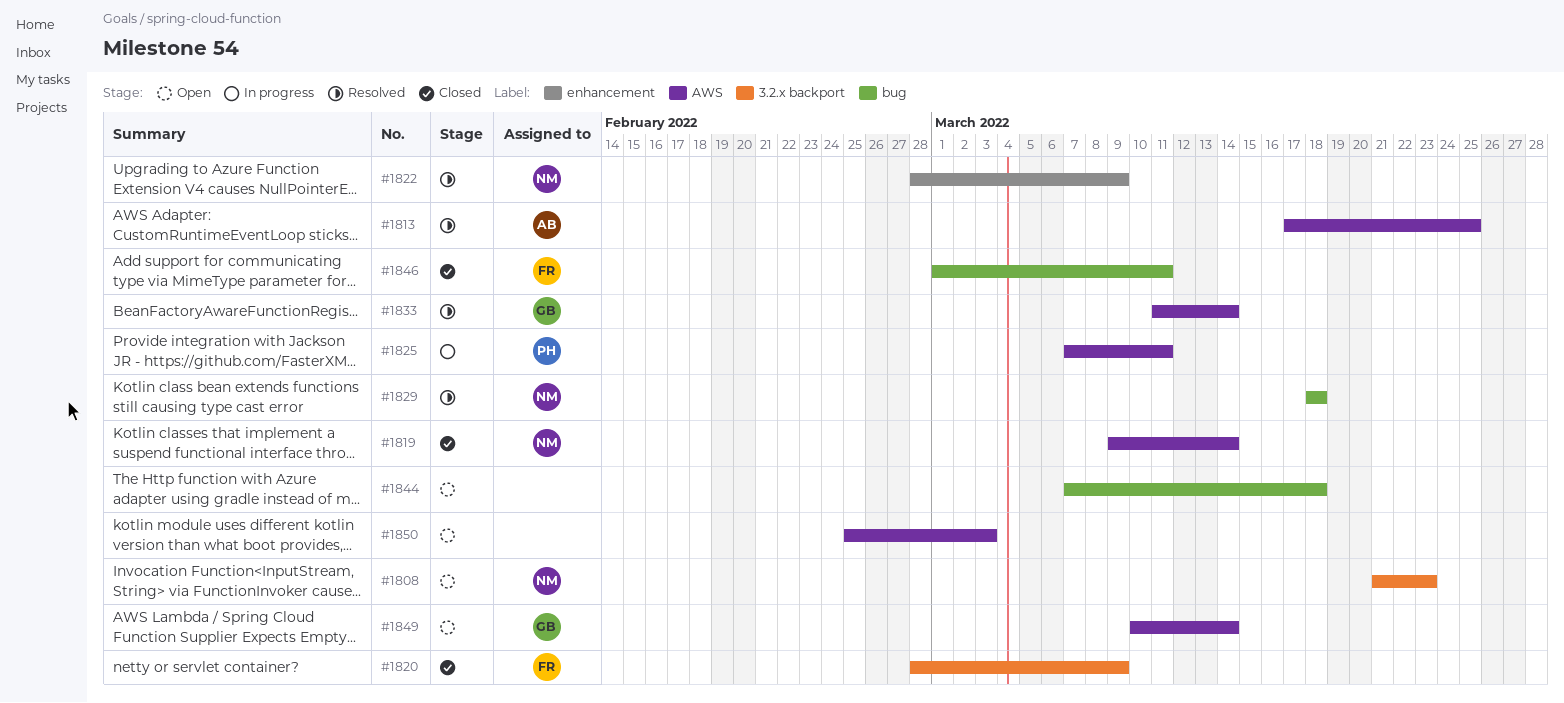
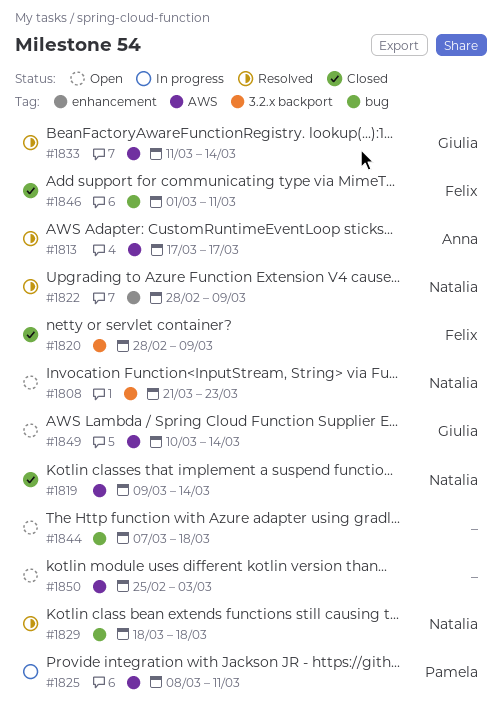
#1813, due: Mar 25 -> Mar 17
#1825, start: Mar 7 -> Mar 8

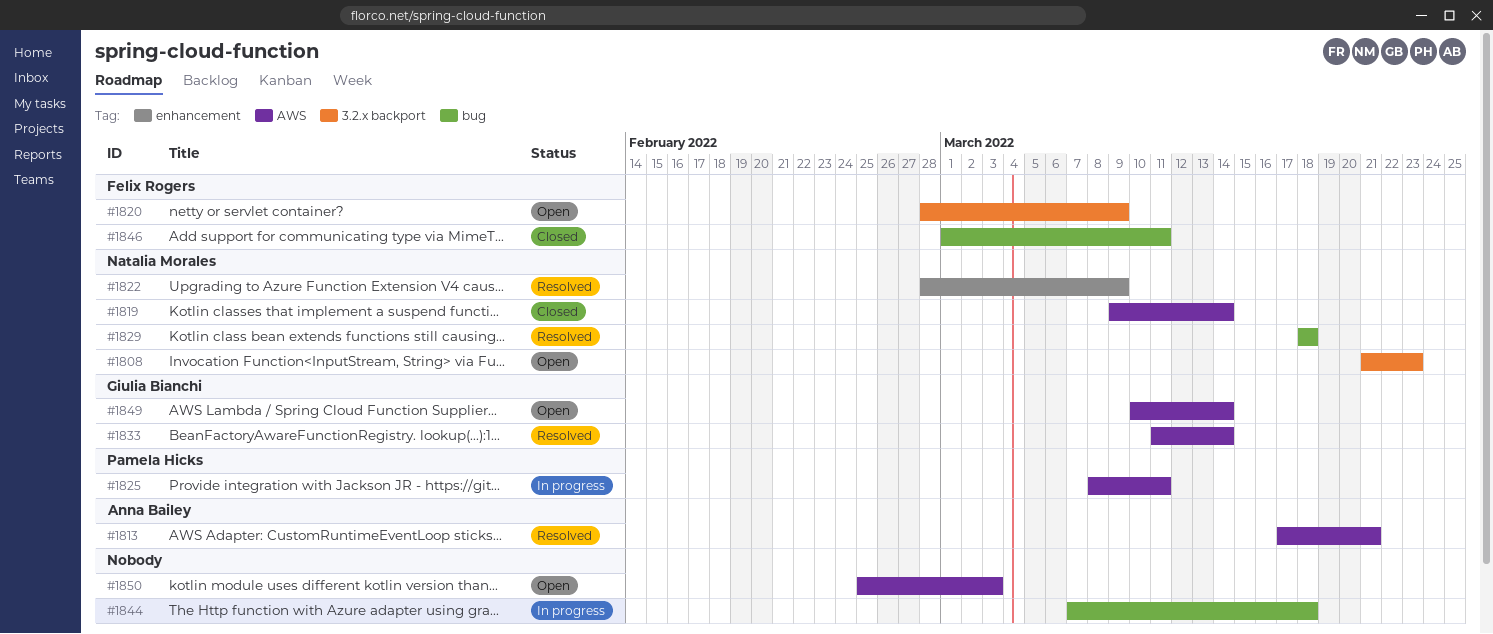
#1813, due: Mar 17 -> Mar 21
#1820, status: Closed -> Open
#1844, status: Open -> In progress

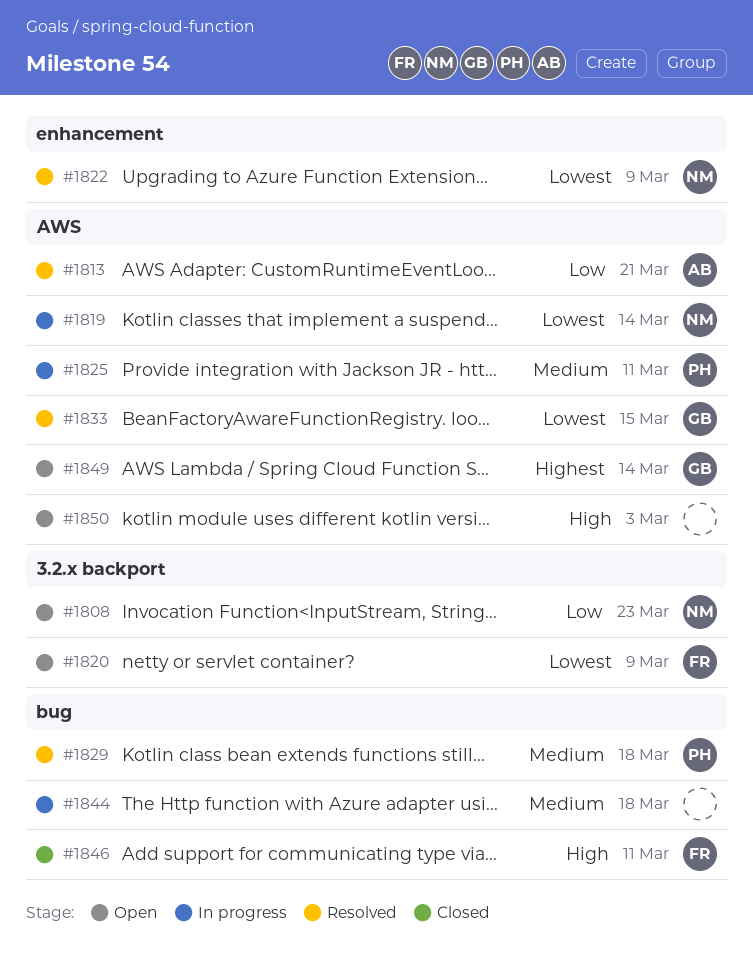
#1819, status: Closed -> In progress
#1829, owner: Natalia Morales -> Pamela Hicks
#1833, due: Mar 14 -> Mar 15

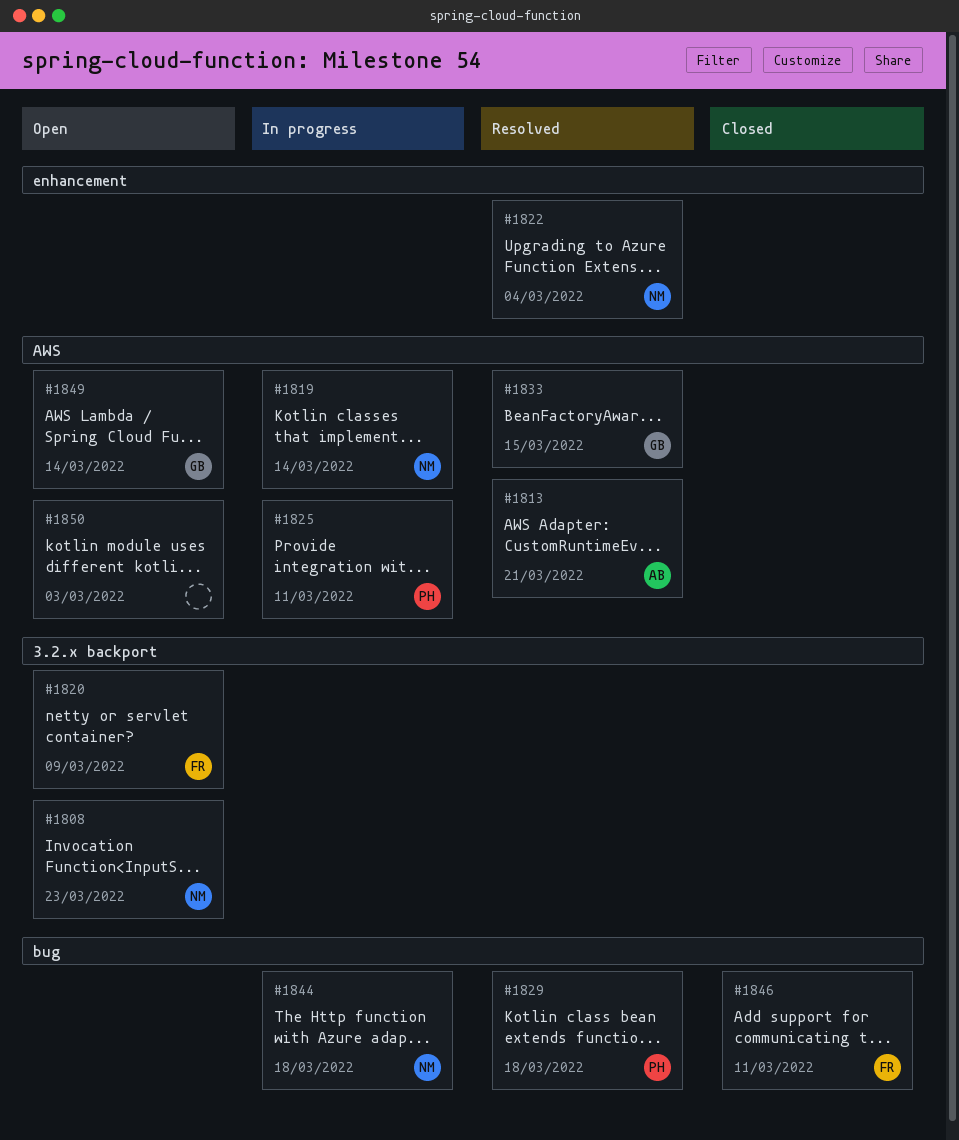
#1822, due: Mar 9 -> Mar 4
#1844, owner: none -> NM

